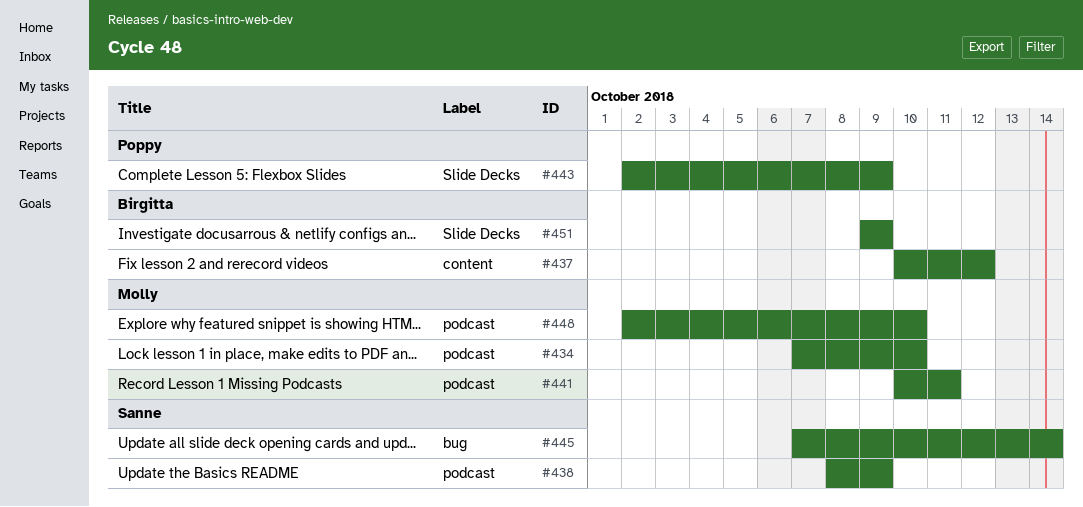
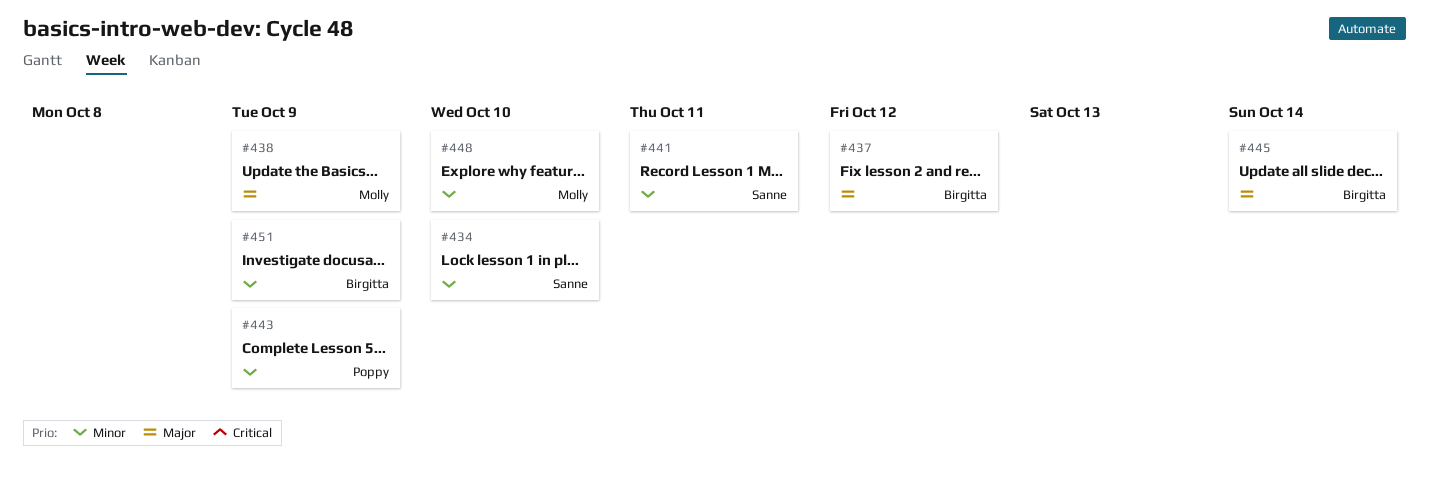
#434, owner: Molly -> Sanne
#438, owner: Sanne -> Molly
#441, owner: Molly -> Sanne
#445, owner: Sanne -> Birgitta

